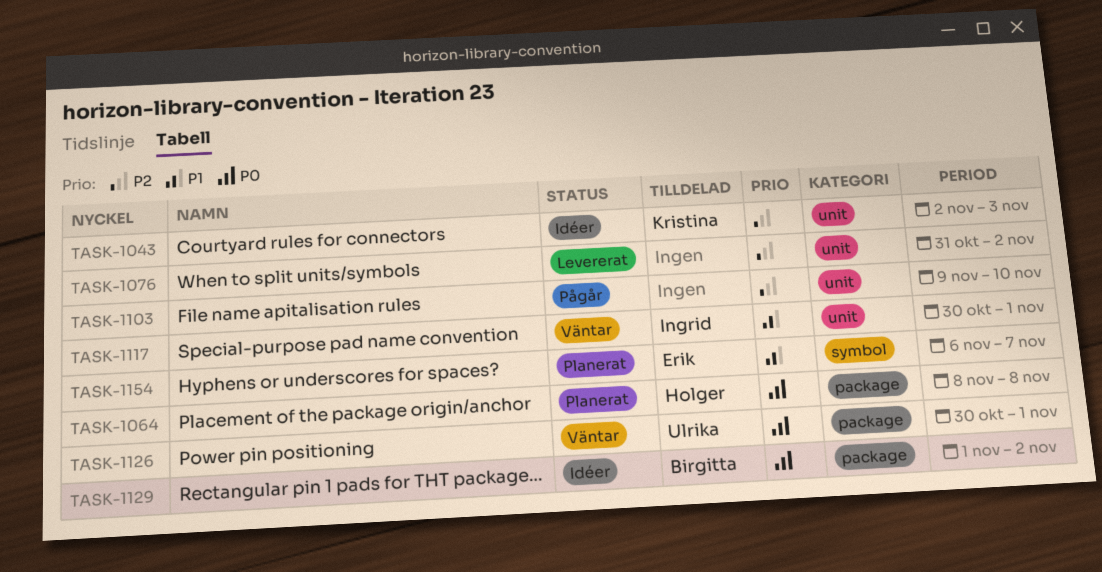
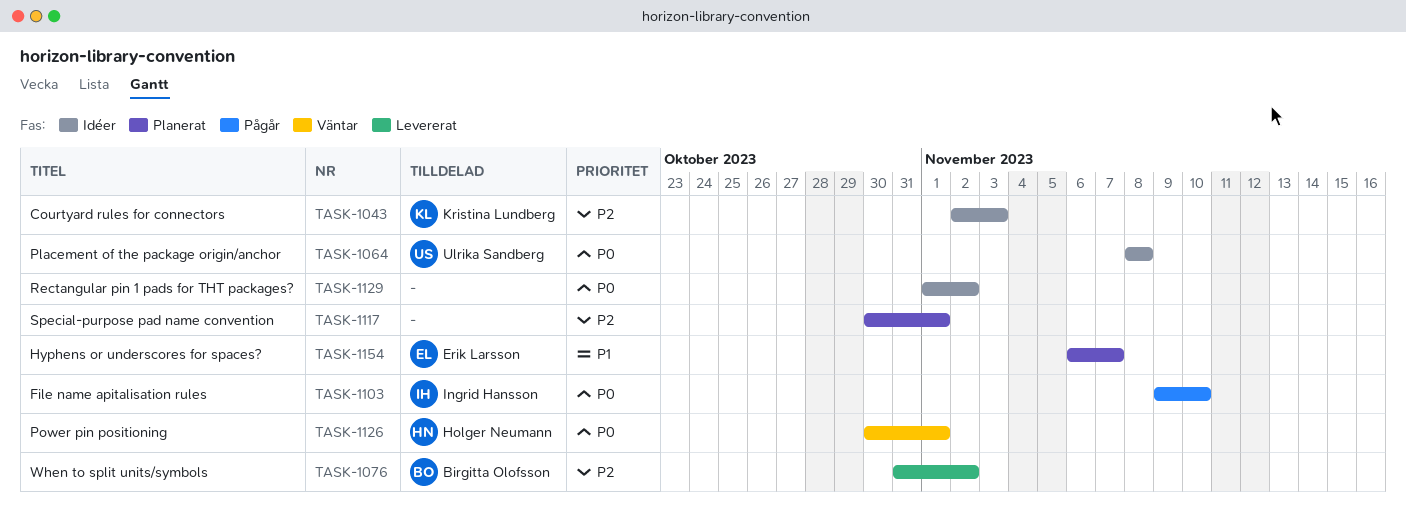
TASK-1064, status: Planerat -> Idéer
TASK-1064, owner: Holger Neumann -> Ulrika Sandberg
TASK-1076, owner: none -> Birgitta Olofsson
TASK-1103, owner: none -> Ingrid Hansson
TASK-1103, priority: P2 -> P0
TASK-1117, status: Väntar -> Planerat
TASK-1117, owner: Ingrid Hansson -> none
TASK-1117, priority: P1 -> P2
TASK-1126, owner: Ulrika Sandberg -> Holger Neumann
TASK-1129, owner: Birgitta Olofsson -> none

